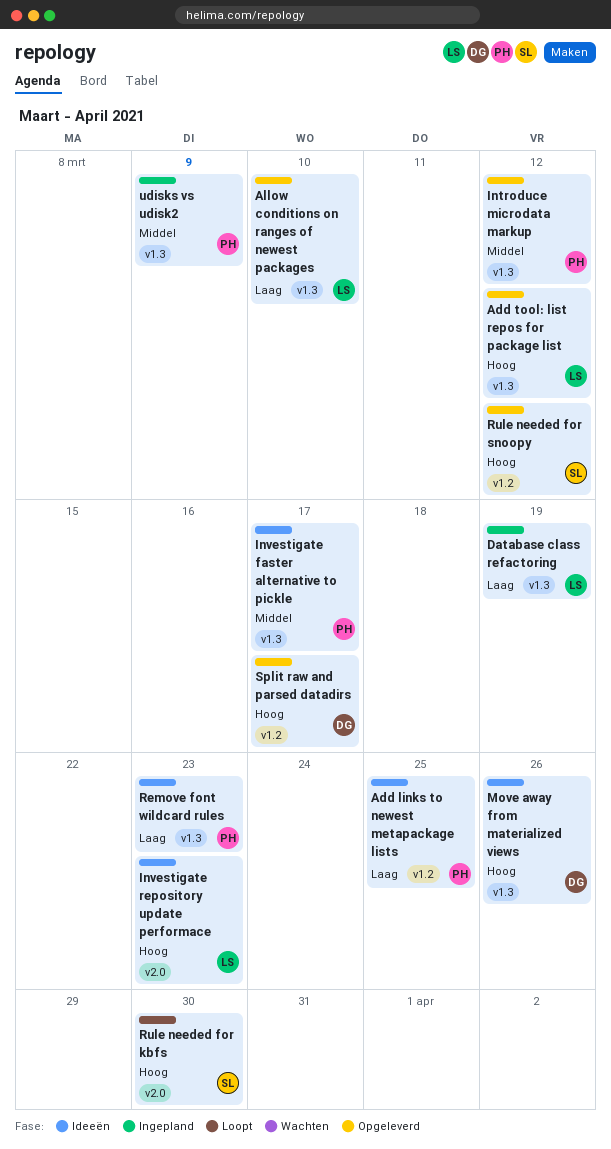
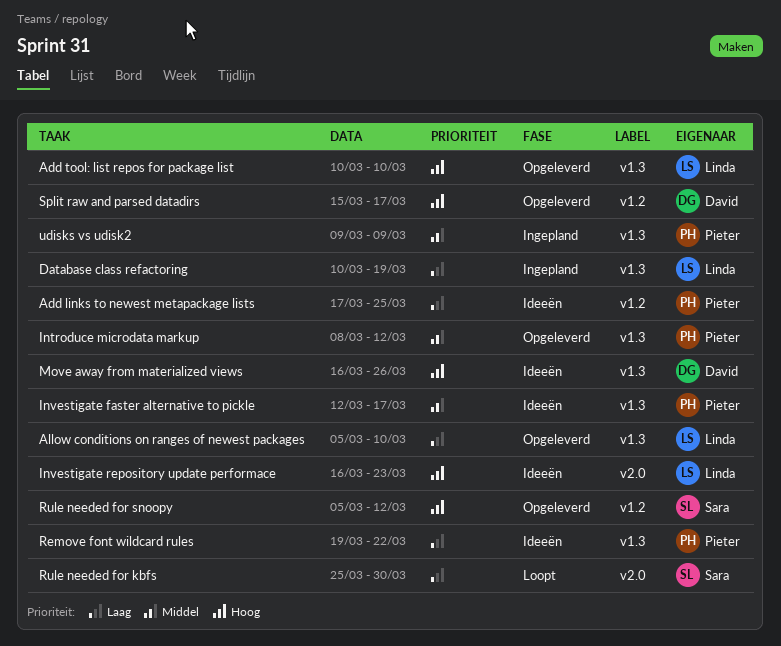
Add tool: list repos for package list, due: Mar 12 -> Mar 10
Remove font wildcard rules, due: Mar 23 -> Mar 22
Rule needed for kbfs, priority: Hoog -> Laag

